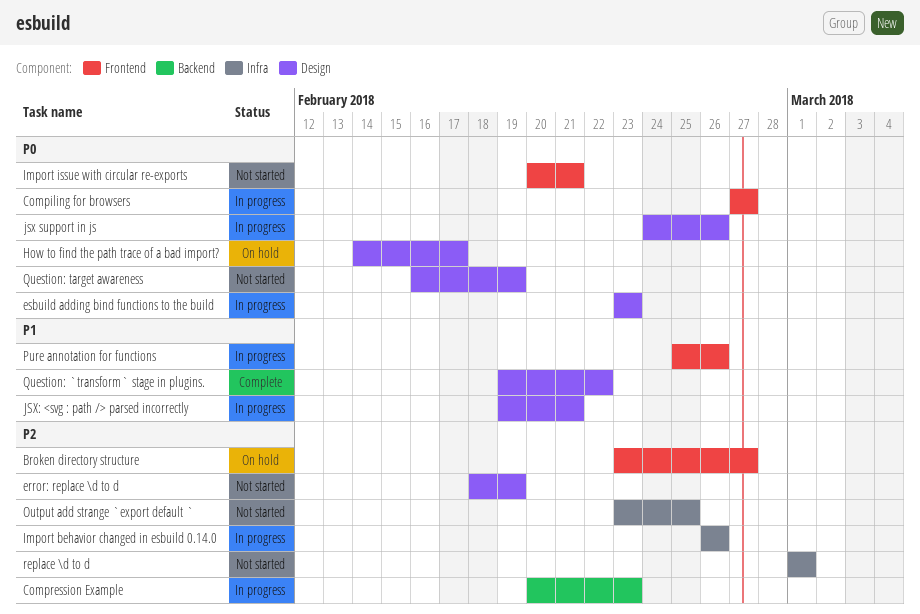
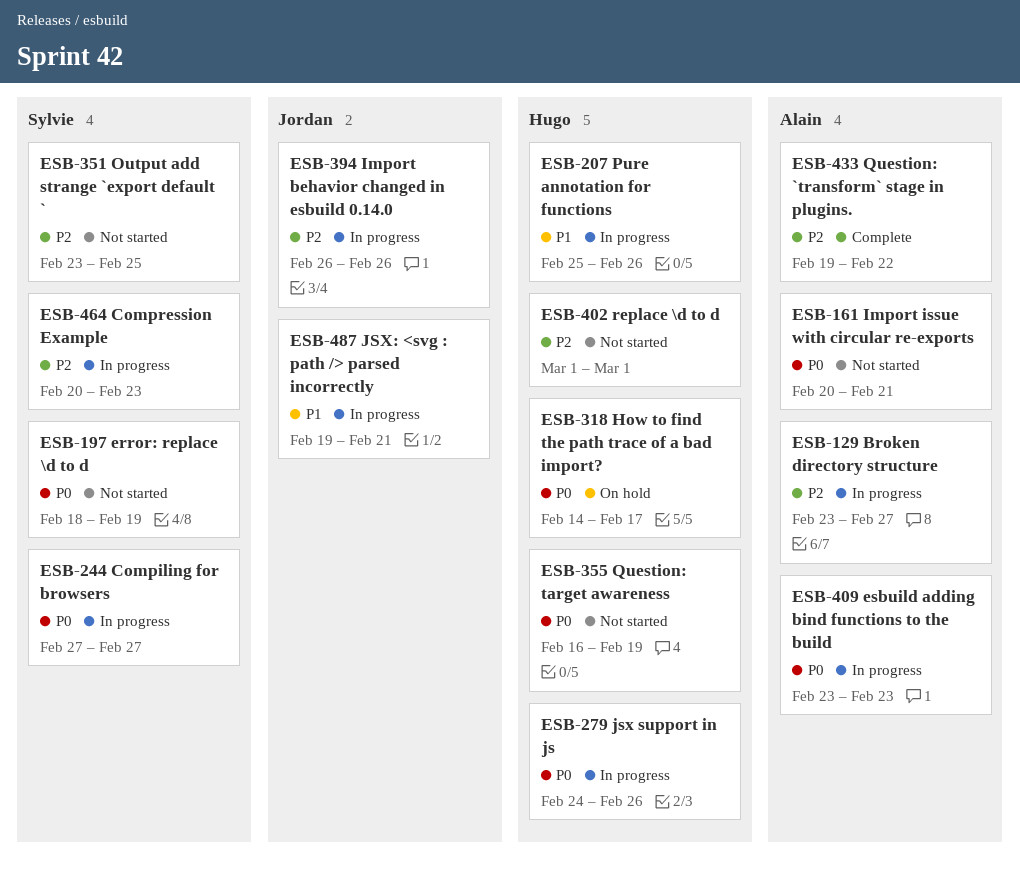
Broken directory structure, status: On hold -> In progress
error: replace \d to d, priority: P2 -> P0
Question: `transform` stage in plugins., priority: P1 -> P2

